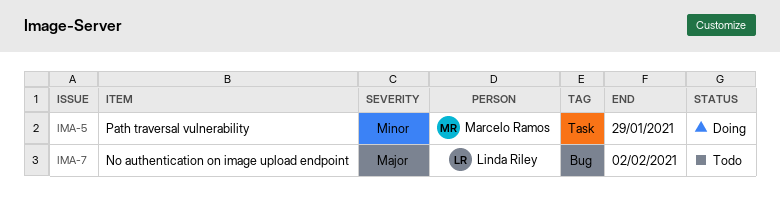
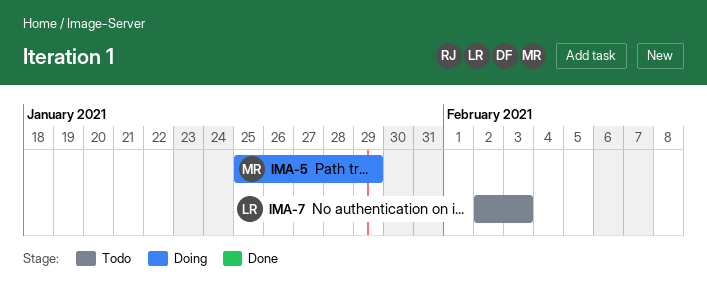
IMA-7, due: Feb 2 -> Feb 3

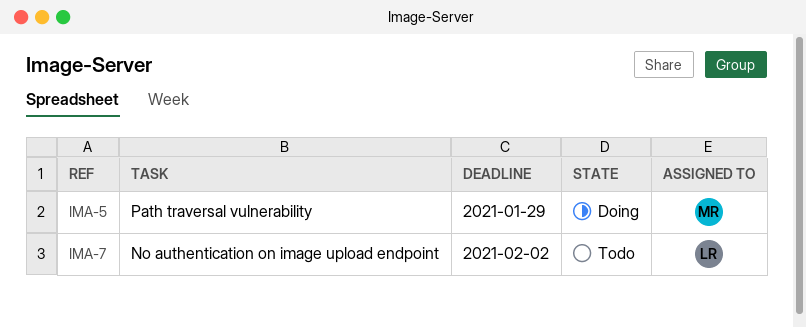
IMA-7, due: Feb 3 -> Feb 2

